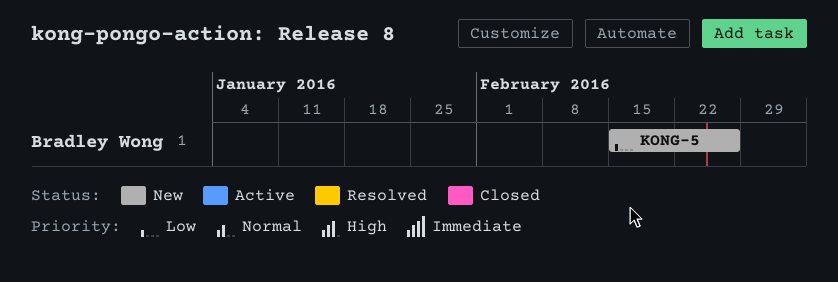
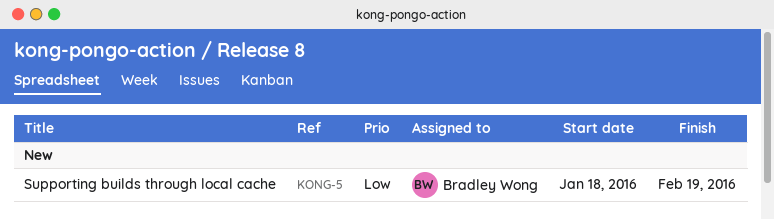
KONG-5, start: Feb 15 -> Jan 18
KONG-5, due: Feb 26 -> Feb 19

